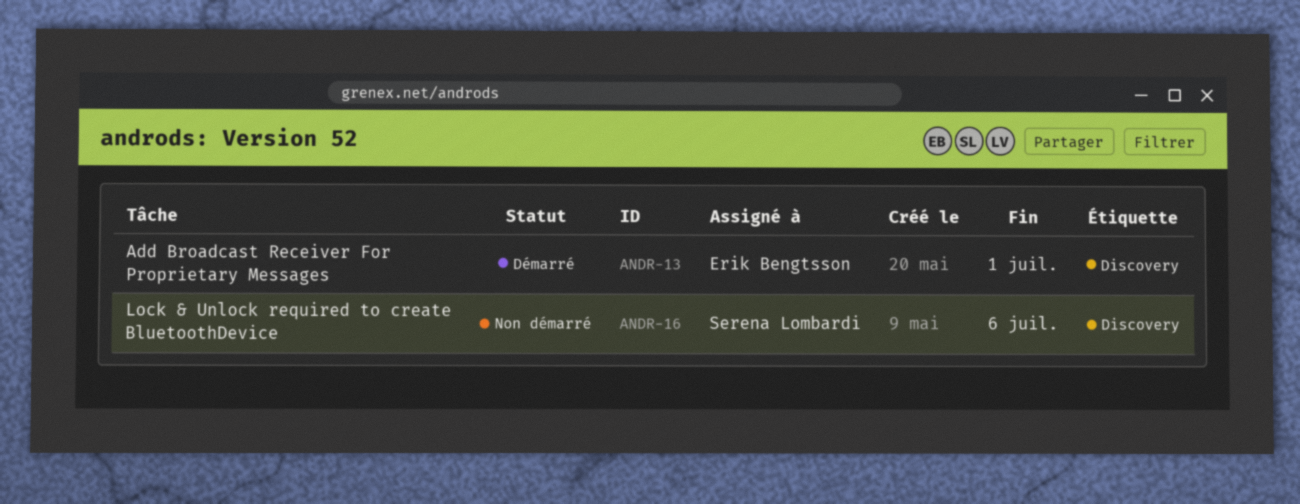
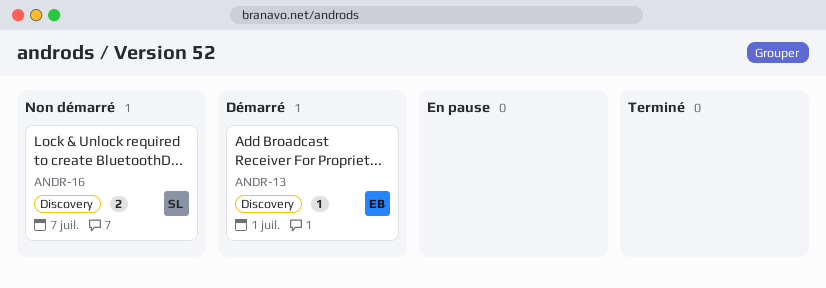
ANDR-16, due: Jul 6 -> Jul 7

